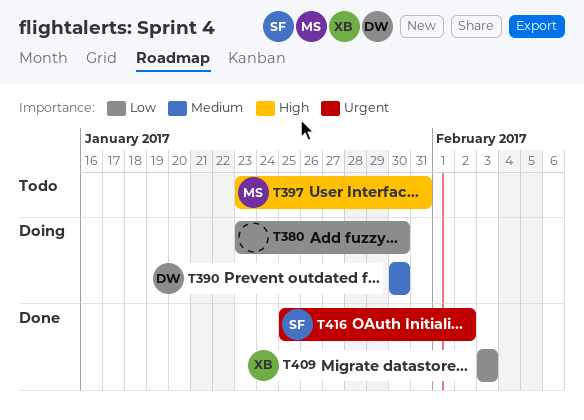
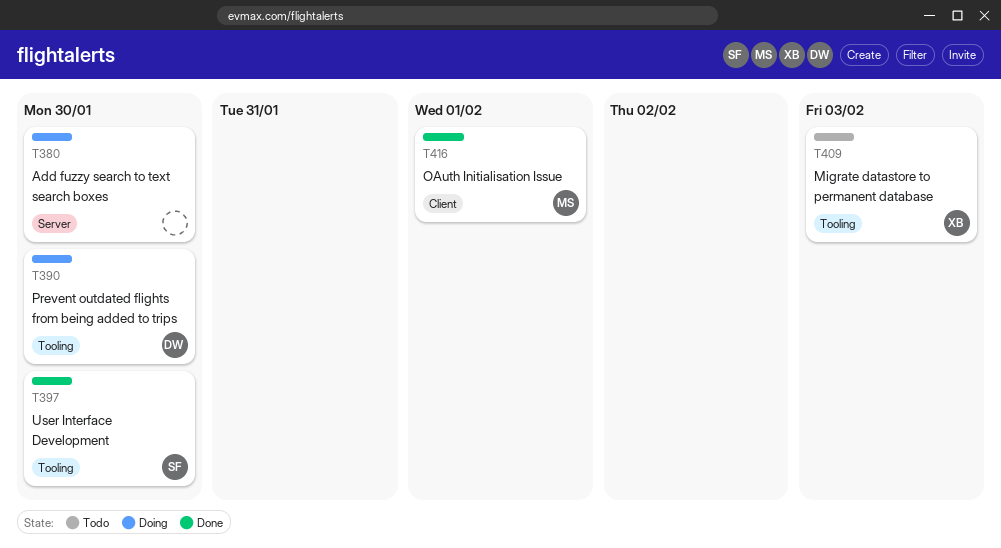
T397, status: Todo -> Done
T397, owner: MS -> SF
T397, due: Jan 31 -> Jan 30
T409, status: Done -> Todo
T416, owner: SF -> MS
T416, due: Feb 2 -> Feb 1

